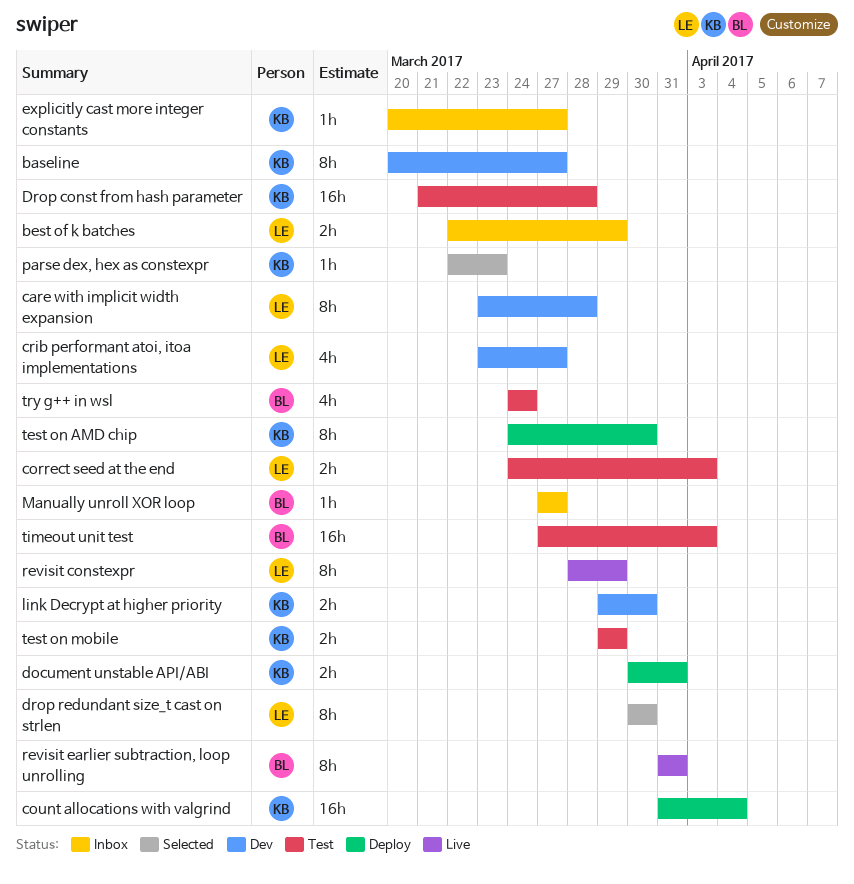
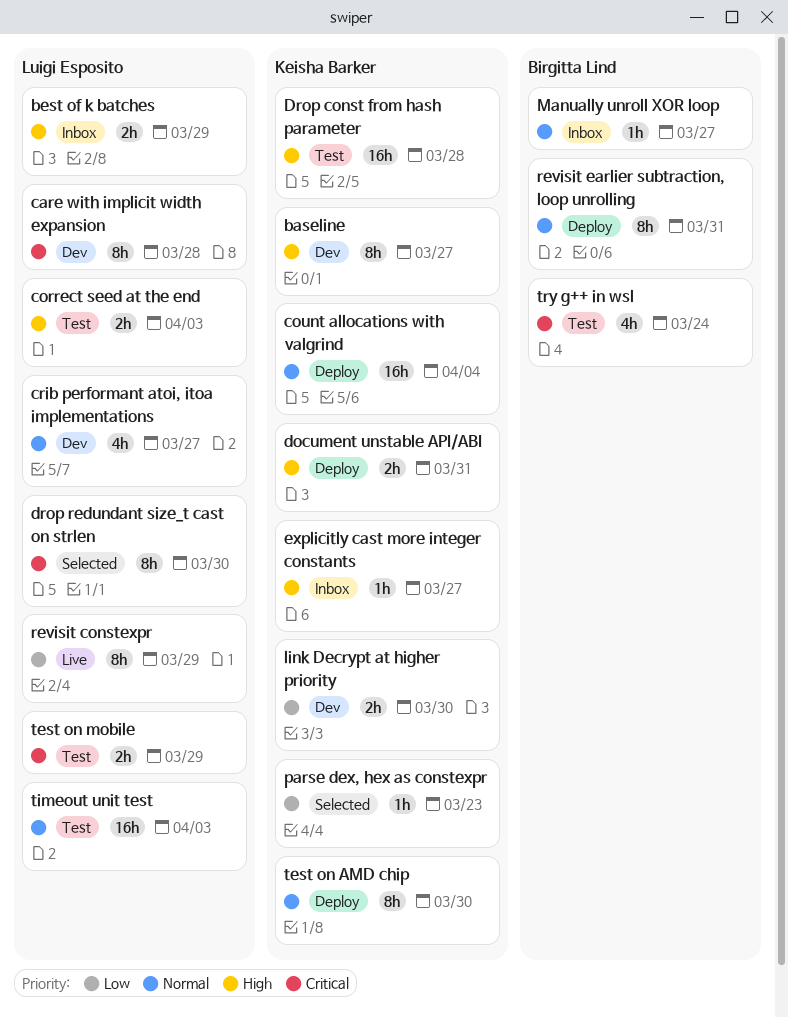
revisit earlier subtraction, loop unrolling, status: Live -> Deploy
test on mobile, owner: Keisha Barker -> Luigi Esposito
timeout unit test, owner: Birgitta Lind -> Luigi Esposito

